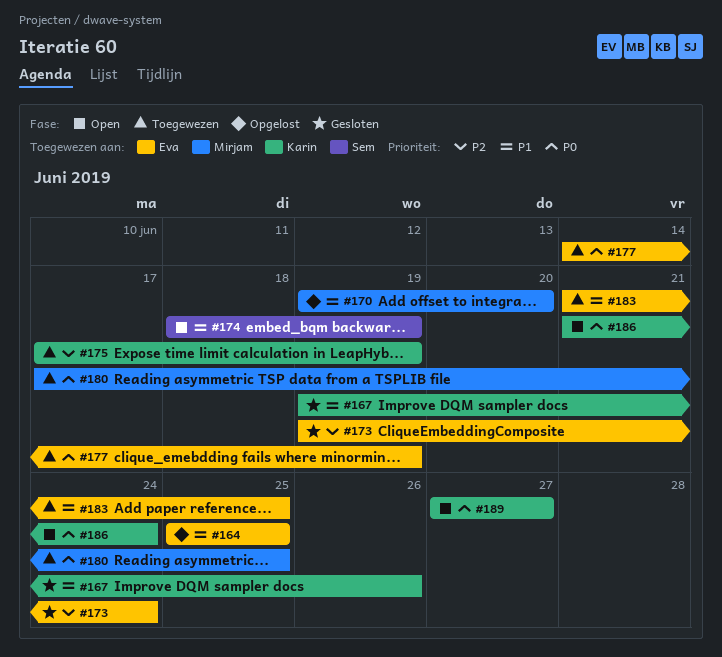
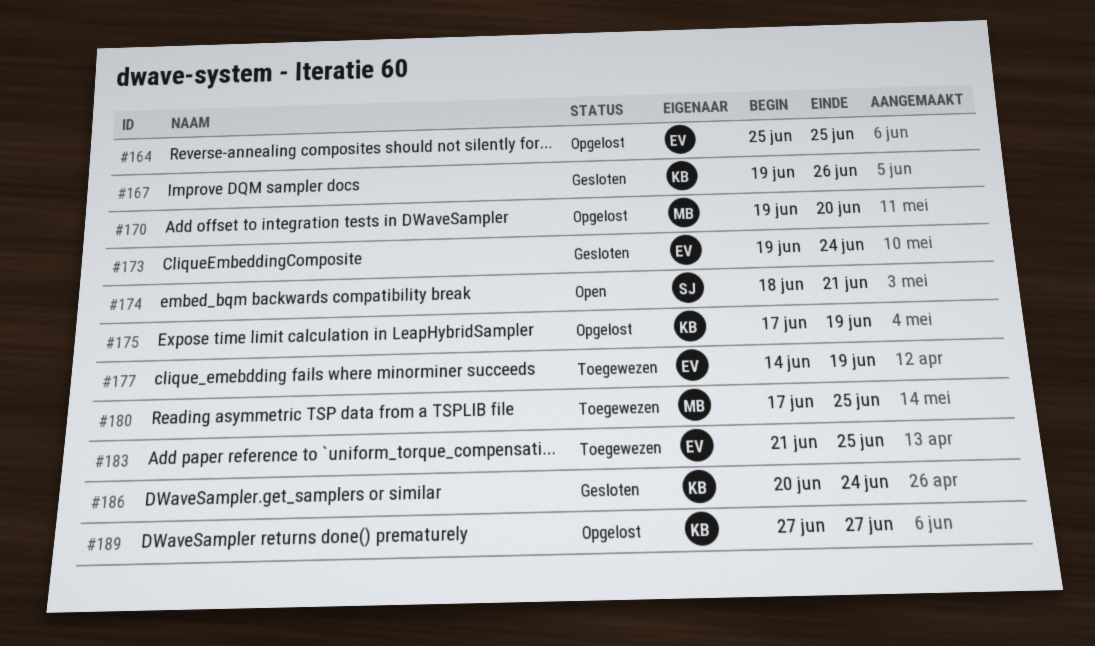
#174, due: Jun 19 -> Jun 21
#175, status: Toegewezen -> Opgelost
#186, status: Open -> Gesloten
#186, start: Jun 21 -> Jun 20
#189, status: Open -> Opgelost

